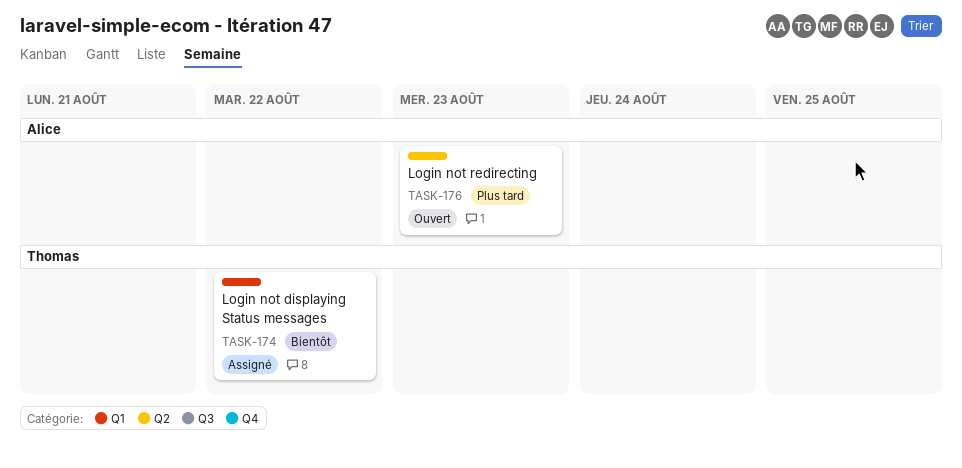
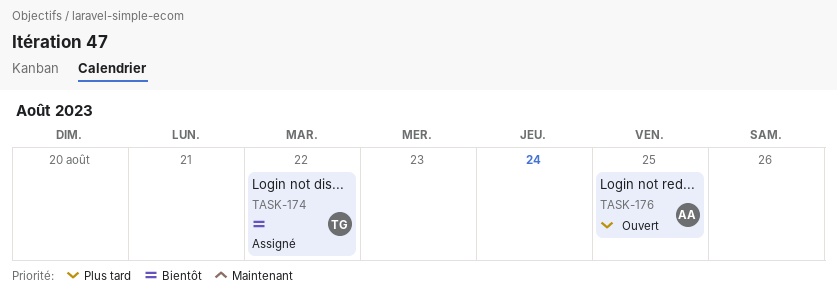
TASK-176, due: Aug 23 -> Aug 25

